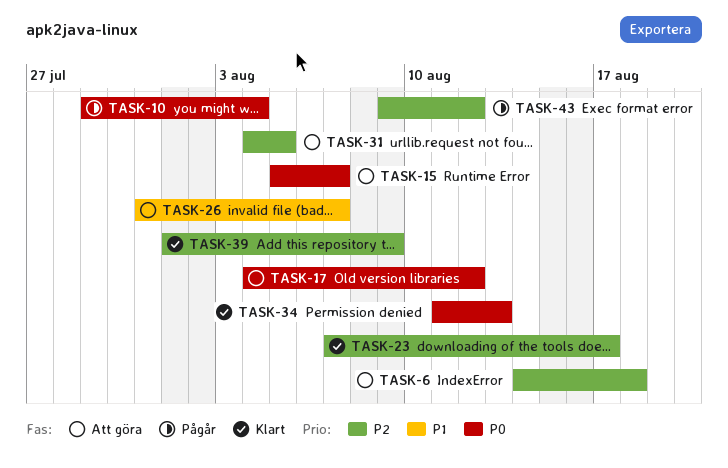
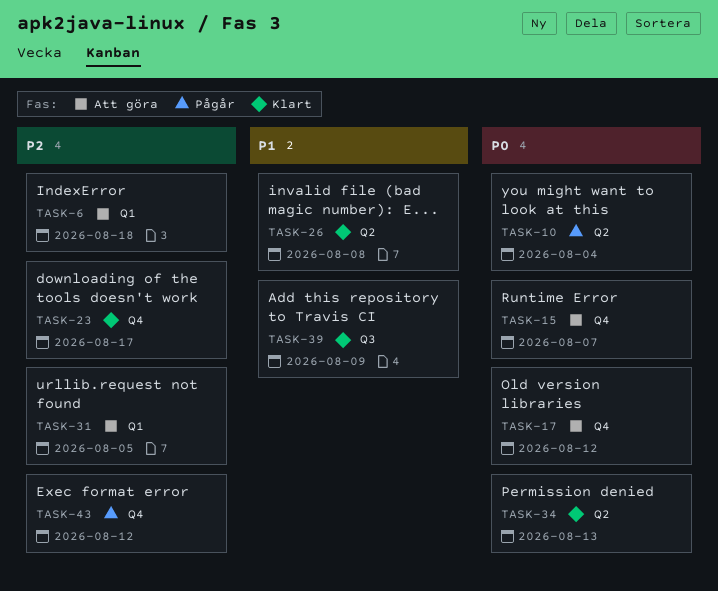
TASK-26, status: Att göra -> Klart
TASK-26, due: Aug 7 -> Aug 8
TASK-39, priority: P2 -> P1

